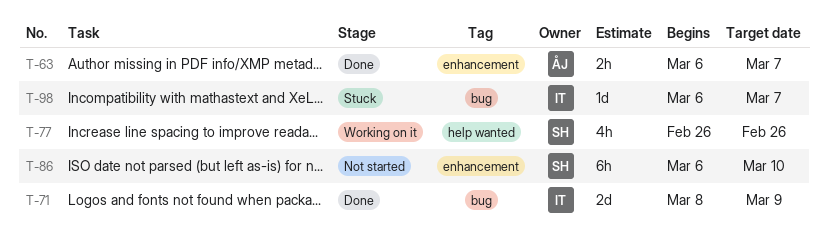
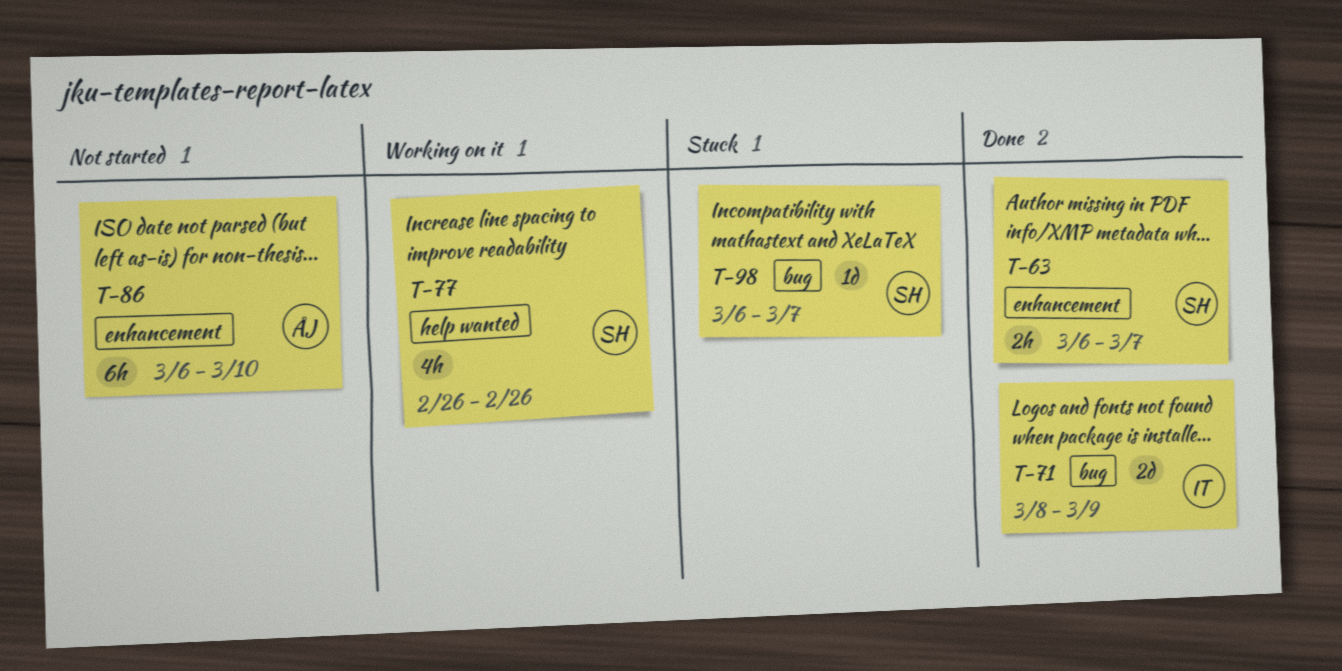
T-63, owner: ÅJ -> SH
T-86, owner: SH -> ÅJ
T-98, owner: IT -> SH

